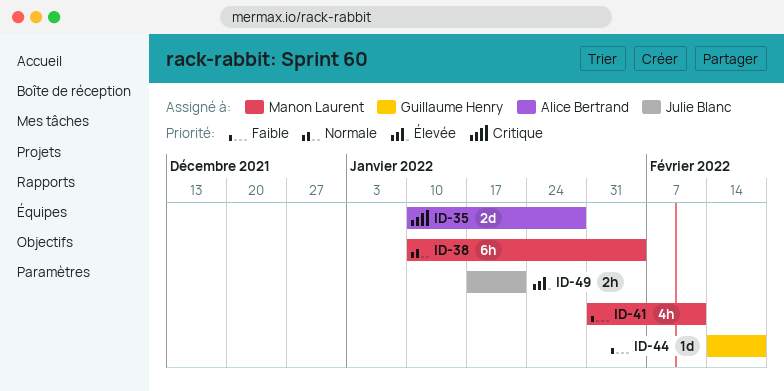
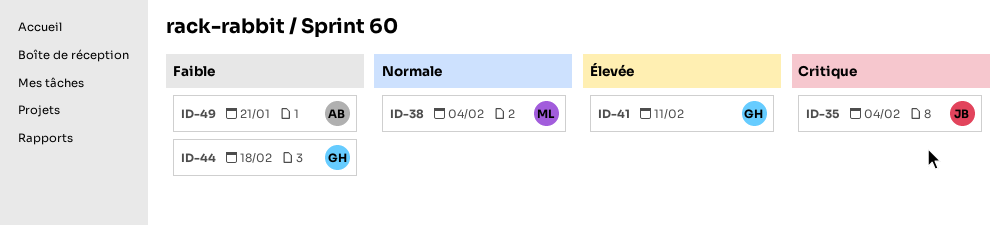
ID-35, owner: Alice Bertrand -> Julie Blanc
ID-35, due: Jan 28 -> Feb 4
ID-41, owner: Manon Laurent -> Guillaume Henry
ID-41, priority: Faible -> Élevée
ID-49, owner: Julie Blanc -> Alice Bertrand
ID-49, priority: Élevée -> Faible

